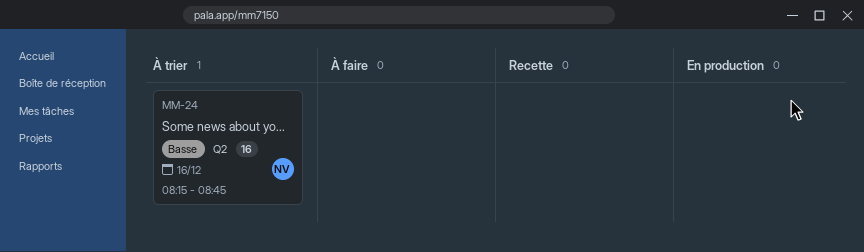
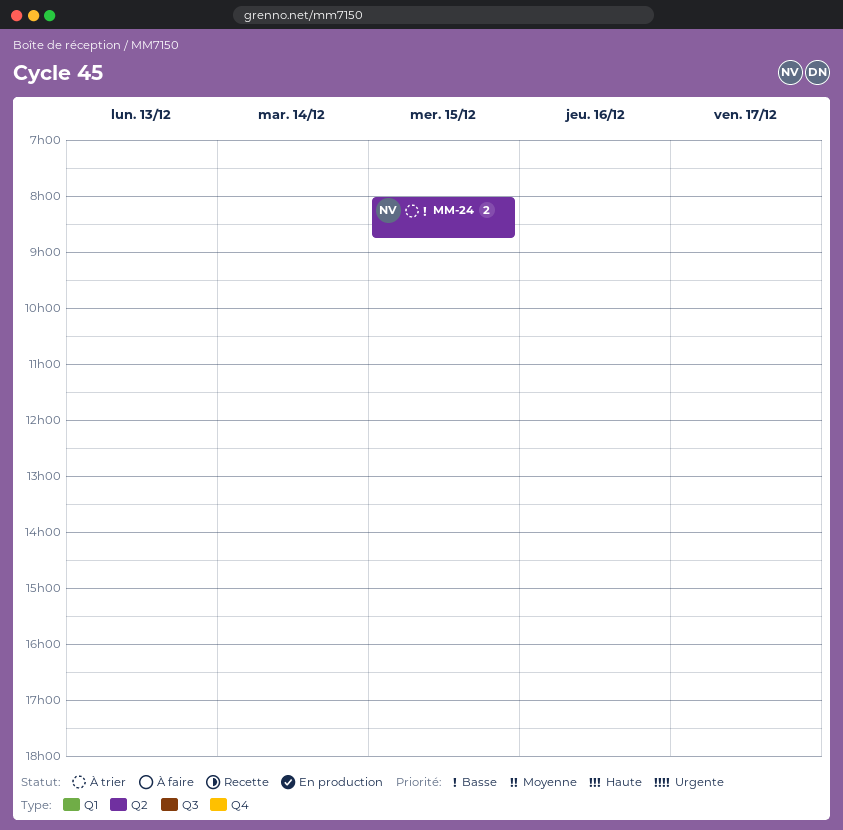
MM-24, estimate: 16 -> 2
MM-24, day: Dec 16 -> Dec 15
MM-24, begins: 08:15 -> 08:00

